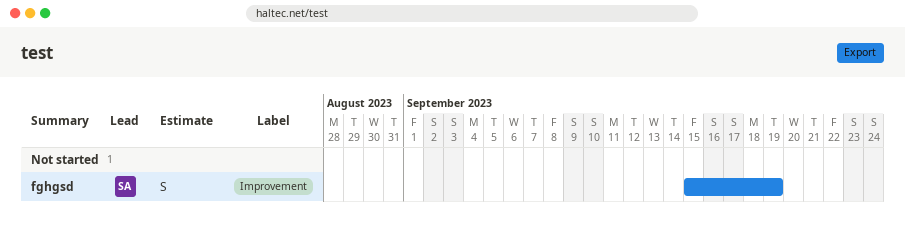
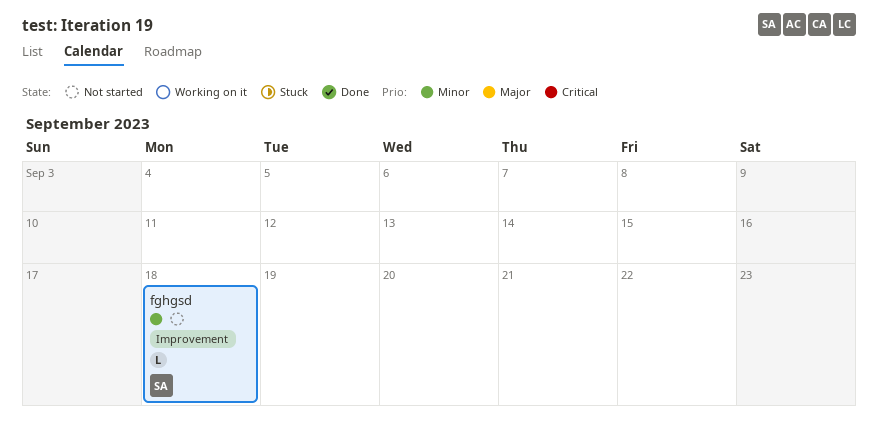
fghgsd, estimate: S -> L
fghgsd, due: Sep 19 -> Sep 18

